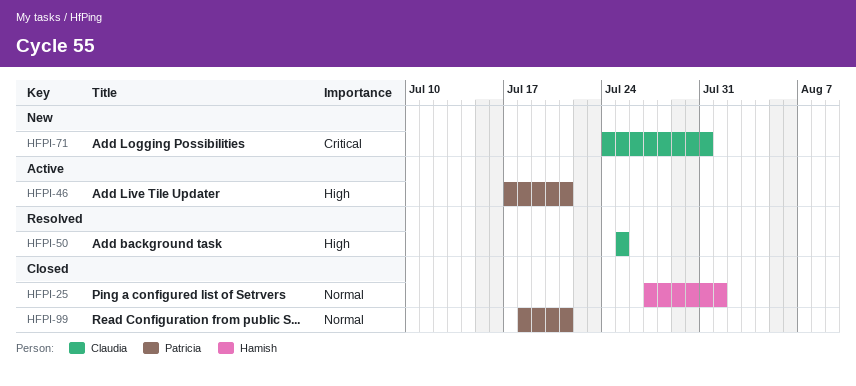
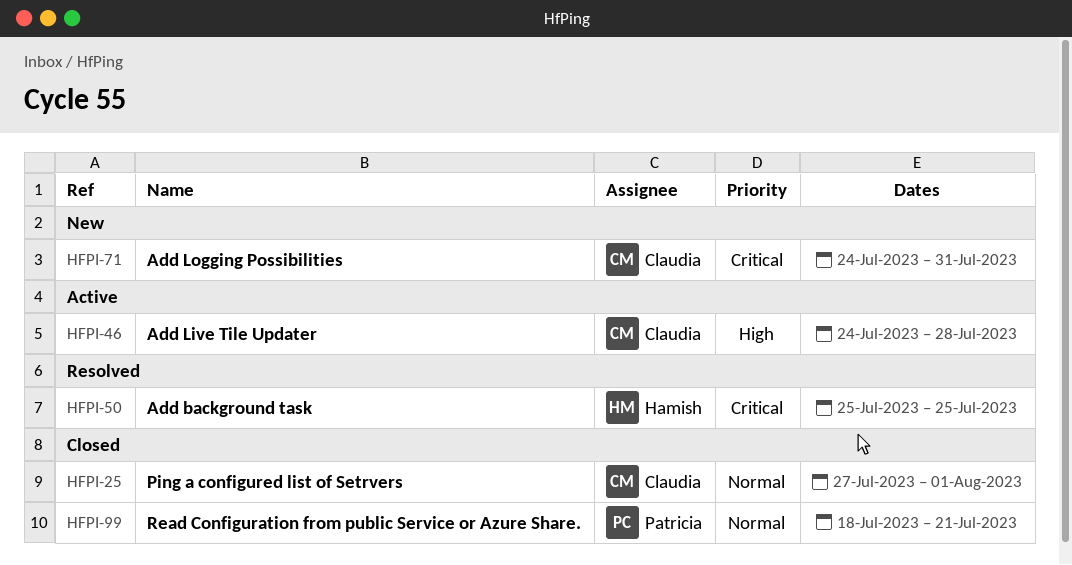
HFPI-25, owner: Hamish -> Claudia
HFPI-46, owner: Patricia -> Claudia
HFPI-46, start: Jul 17 -> Jul 24
HFPI-46, due: Jul 21 -> Jul 28
HFPI-50, owner: Claudia -> Hamish
HFPI-50, priority: High -> Critical

